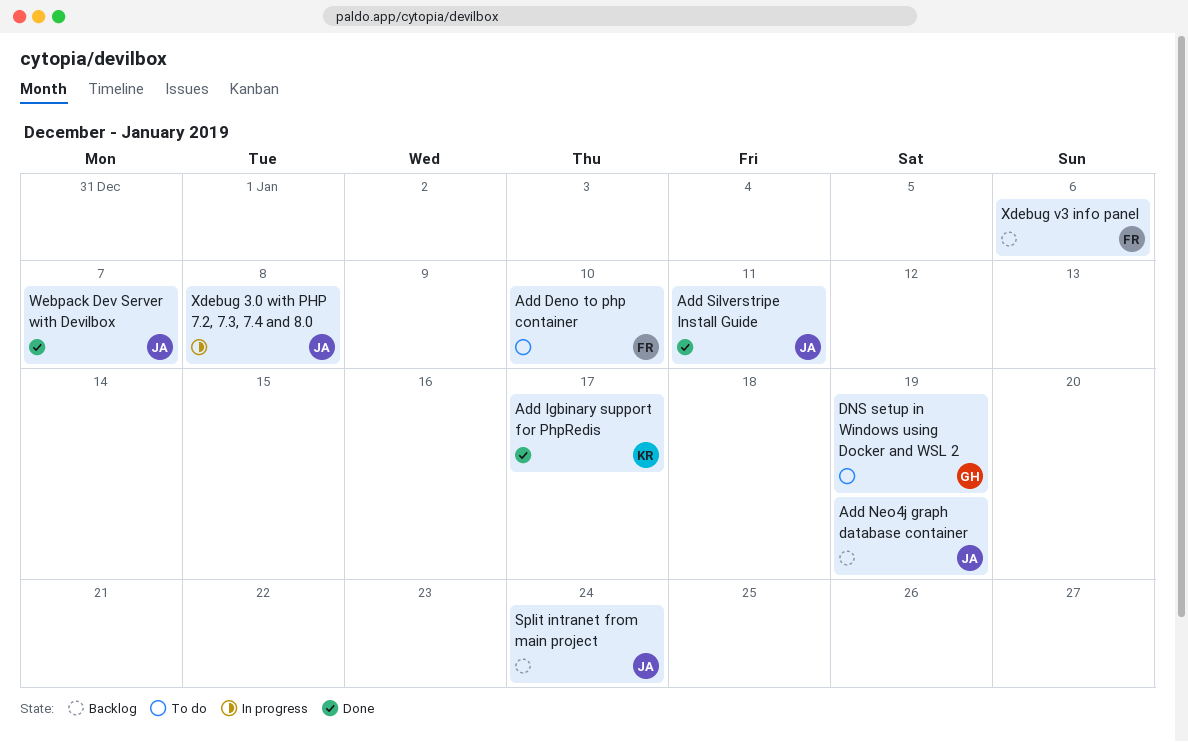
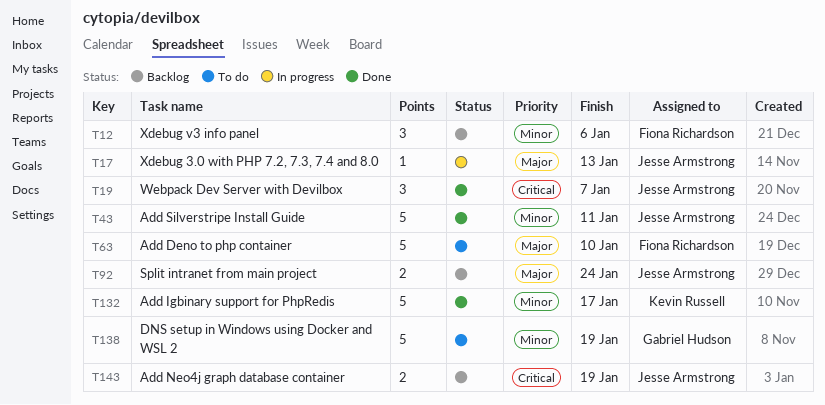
Xdebug 3.0 with PHP 7.2, 7.3, 7.4 and 8.0, due: Jan 8 -> Jan 13

